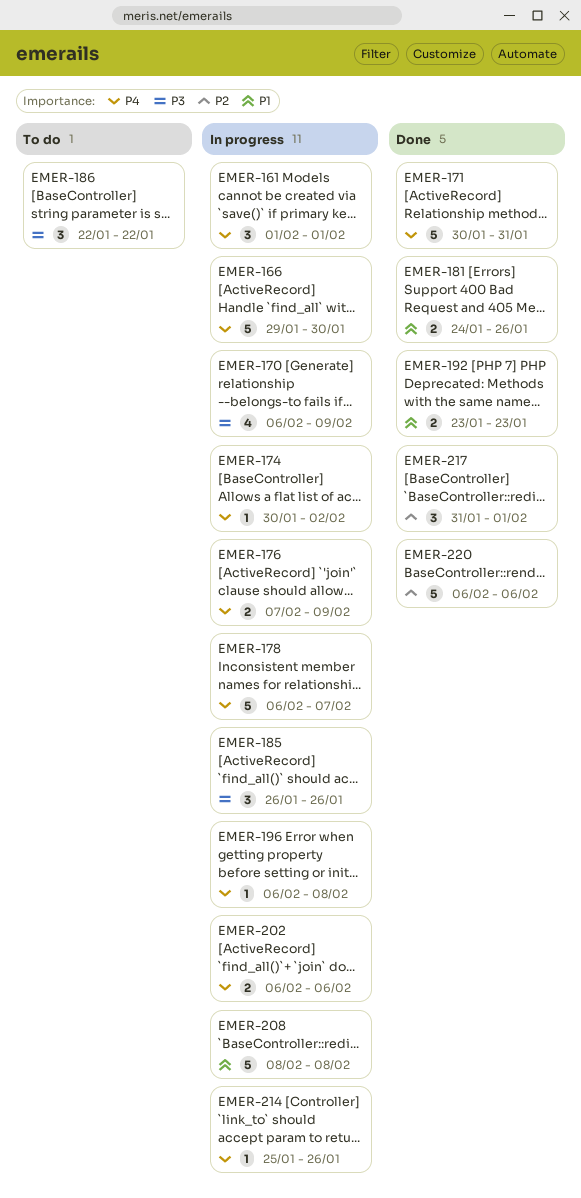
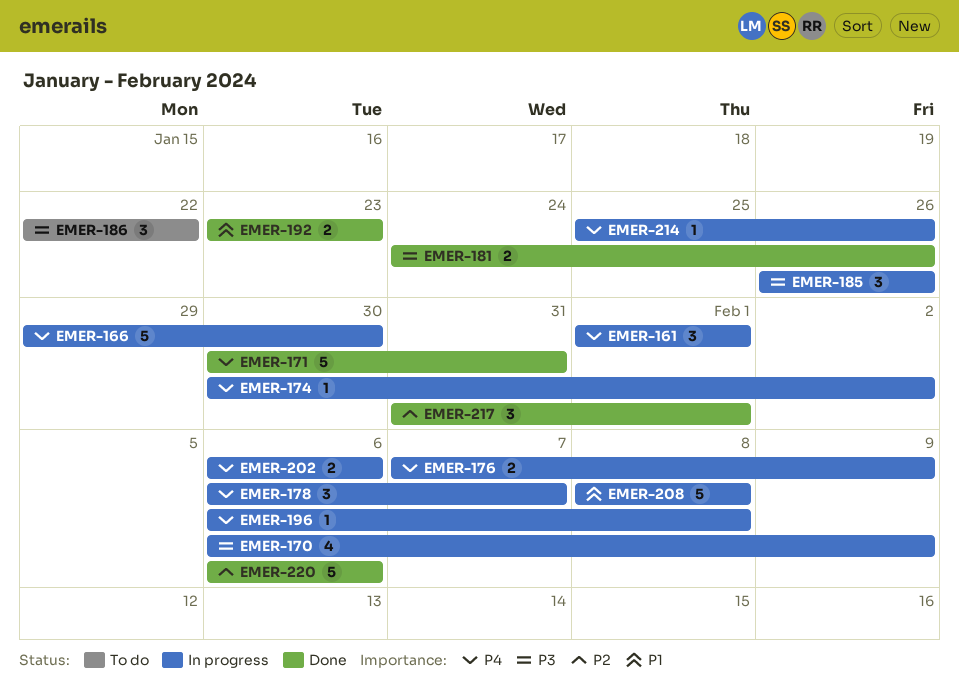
EMER-178, estimate: 5 -> 3
EMER-181, priority: P1 -> P3

